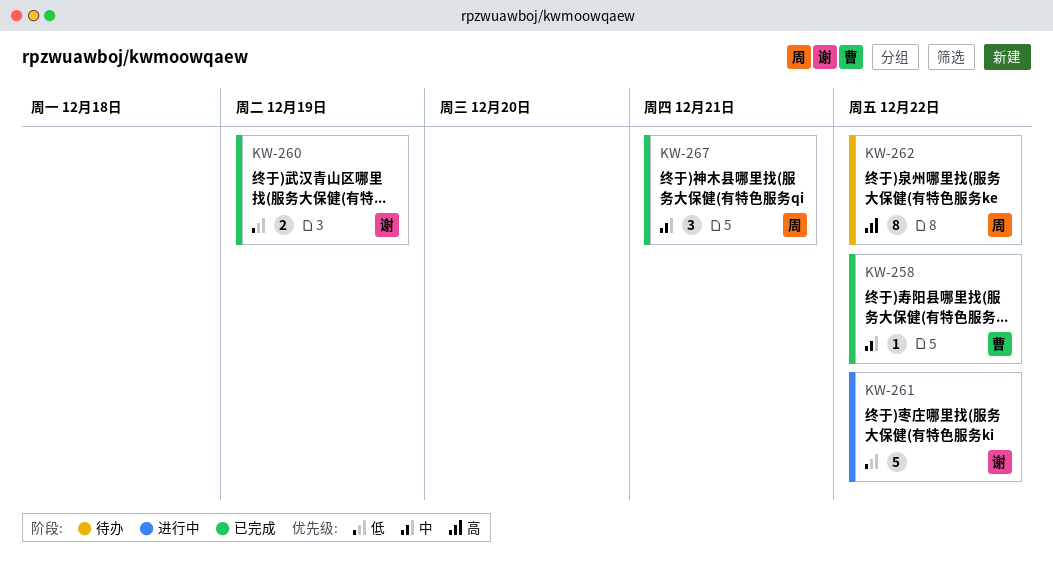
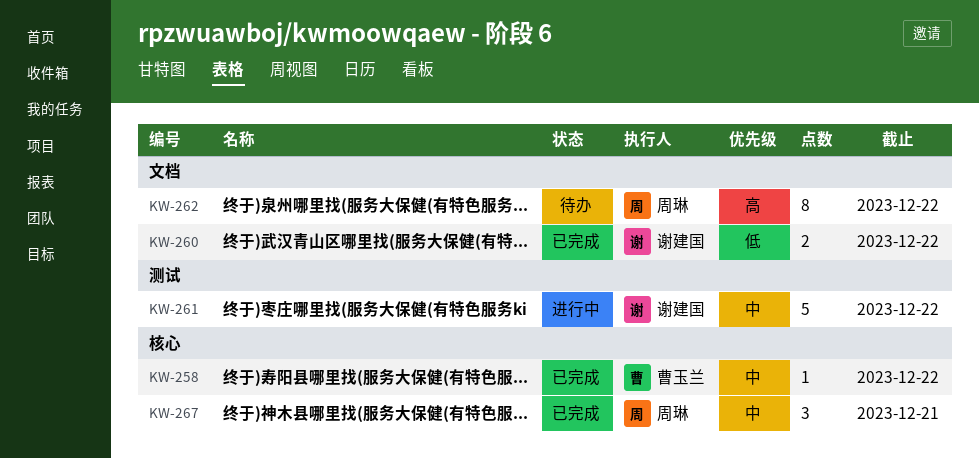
KW-260, due: Dec 19 -> Dec 22
KW-261, priority: 低 -> 中

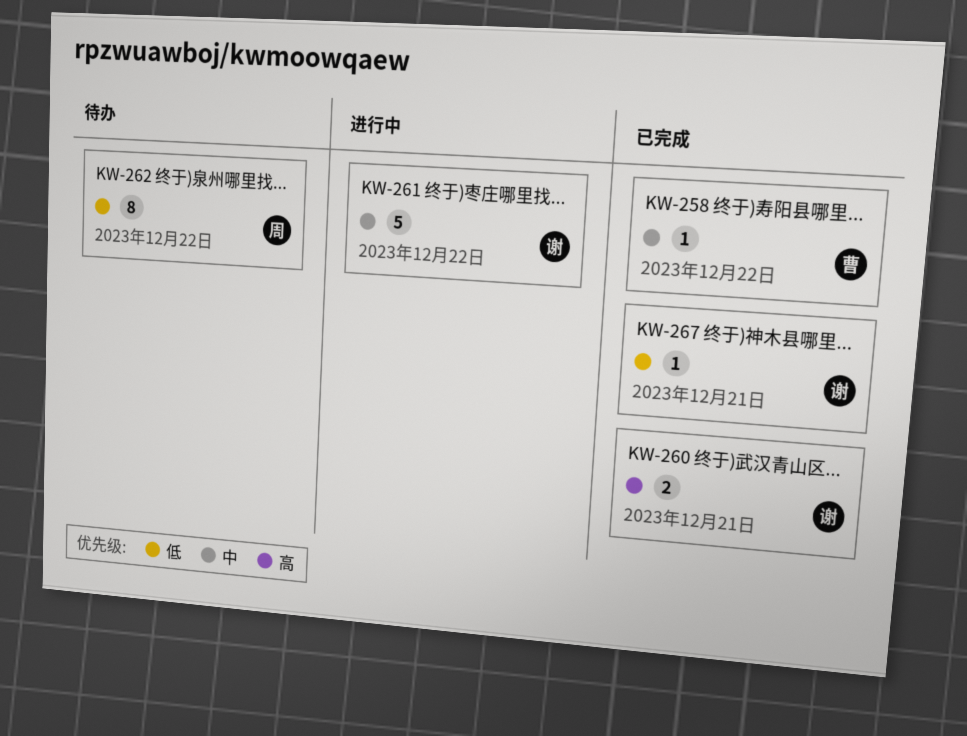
KW-260, priority: 低 -> 高
KW-260, due: Dec 22 -> Dec 21
KW-262, priority: 高 -> 低
KW-267, owner: 周琳 -> 谢建国
KW-267, priority: 中 -> 低
KW-267, estimate: 3 -> 1

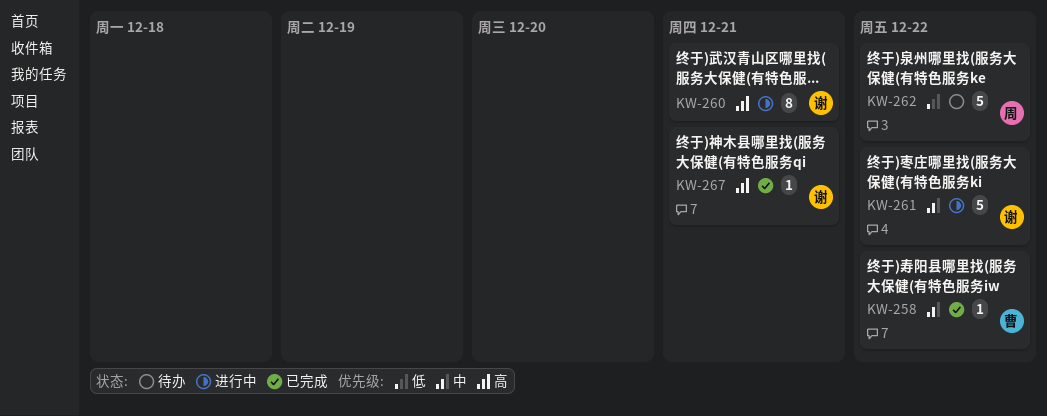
KW-260, status: 已完成 -> 进行中
KW-260, estimate: 2 -> 8
KW-262, estimate: 8 -> 5
KW-267, priority: 低 -> 高

